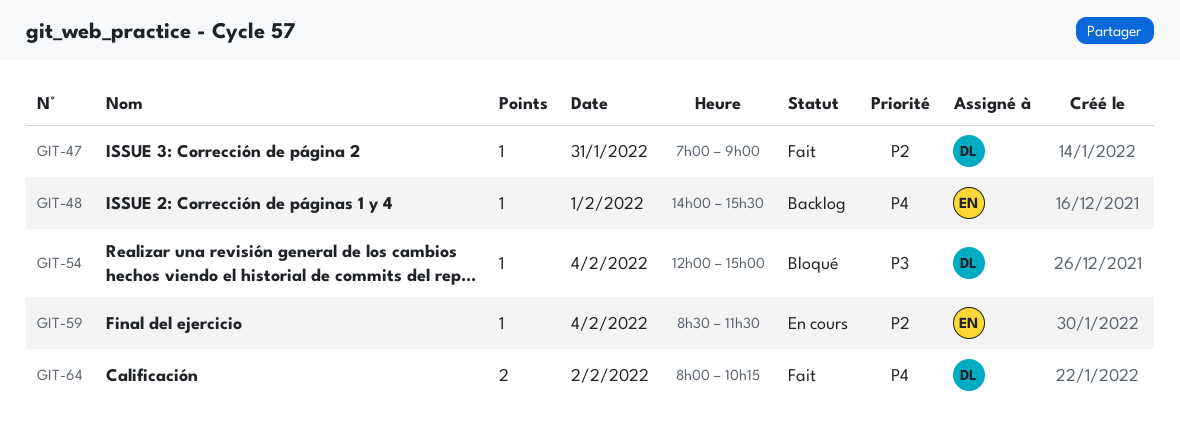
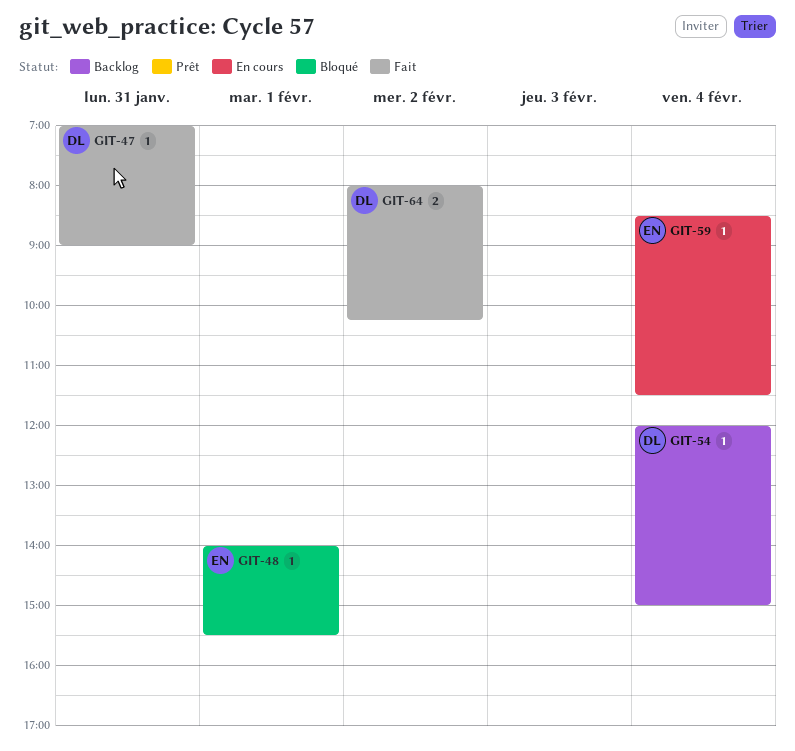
GIT-48, status: Backlog -> Bloqué
GIT-54, status: Bloqué -> Backlog

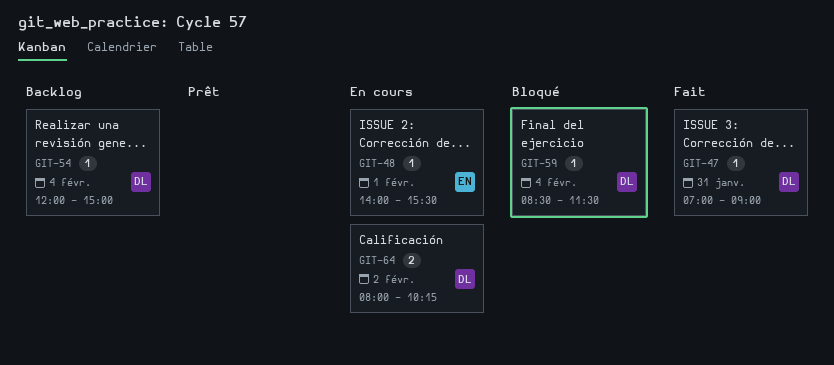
GIT-48, status: Bloqué -> En cours
GIT-59, status: En cours -> Bloqué
GIT-59, owner: EN -> DL
GIT-64, status: Fait -> En cours

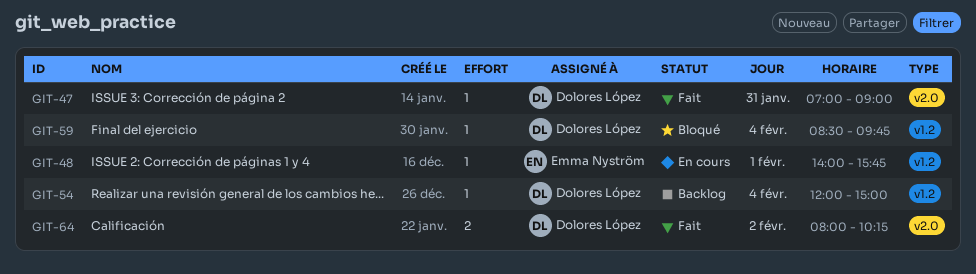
GIT-48, ends: 15:30 -> 15:45
GIT-59, ends: 11:30 -> 09:45
GIT-64, status: En cours -> Fait

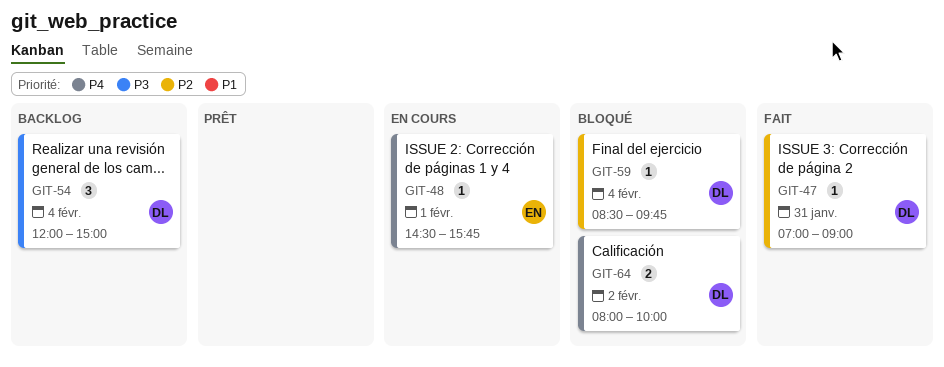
GIT-48, begins: 14:00 -> 14:30
GIT-54, estimate: 1 -> 3
GIT-64, status: Fait -> Bloqué
GIT-64, ends: 10:15 -> 10:00

